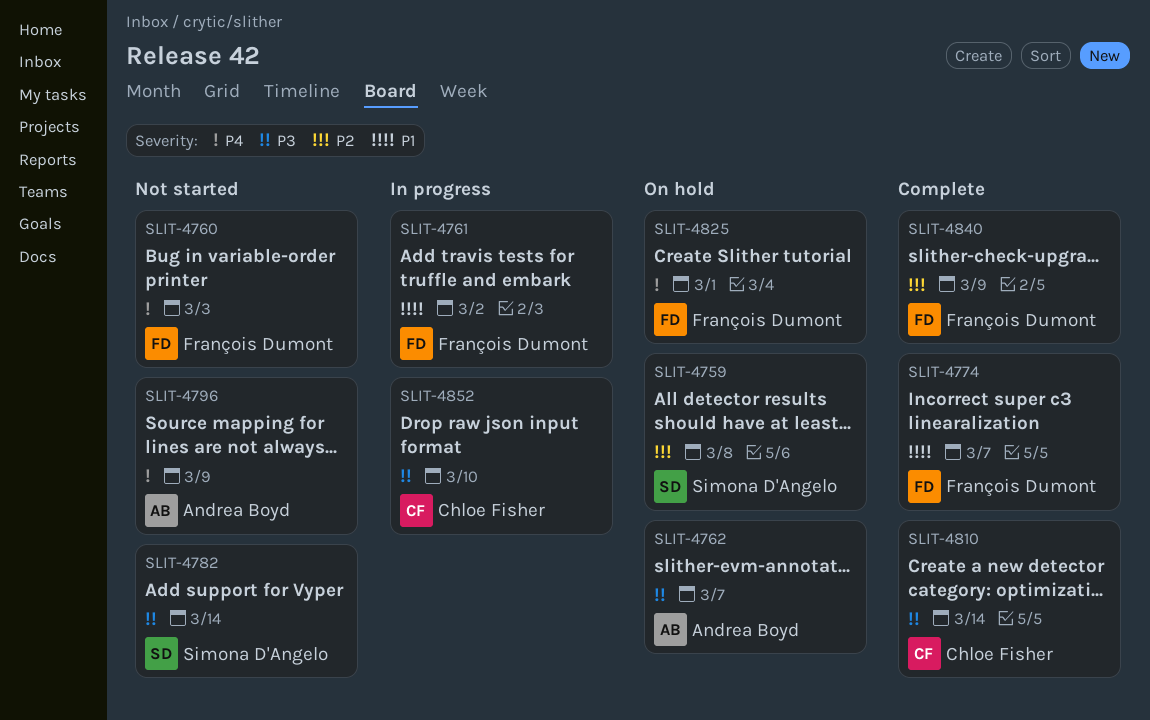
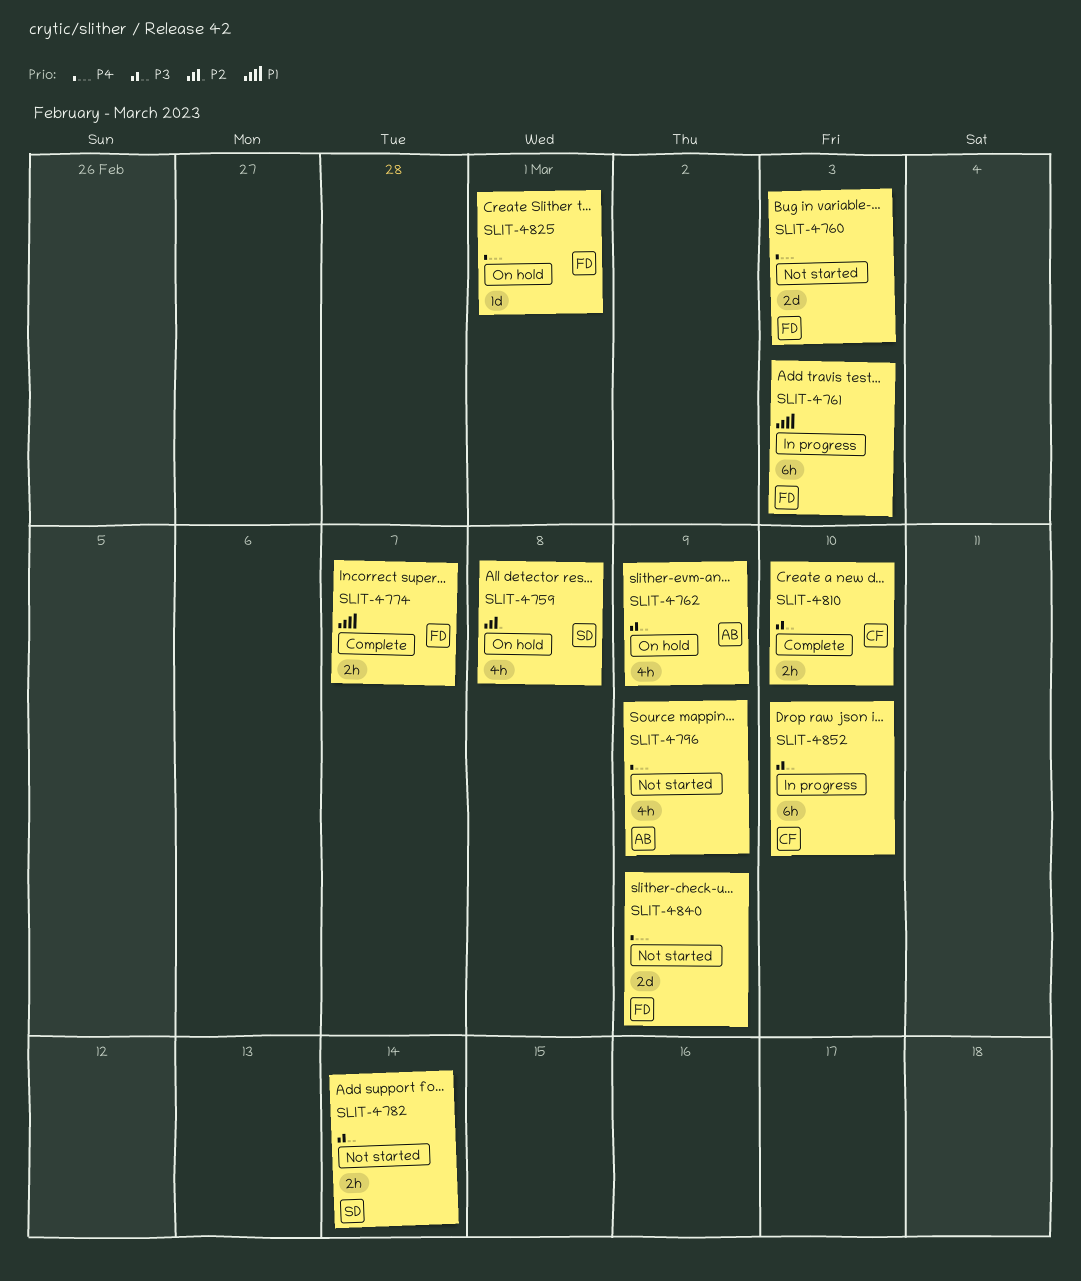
SLIT-4761, due: Mar 2 -> Mar 3
SLIT-4762, due: Mar 7 -> Mar 9
SLIT-4810, due: Mar 14 -> Mar 10
SLIT-4840, status: Complete -> Not started
SLIT-4840, priority: P2 -> P4

